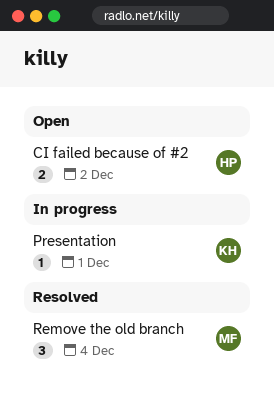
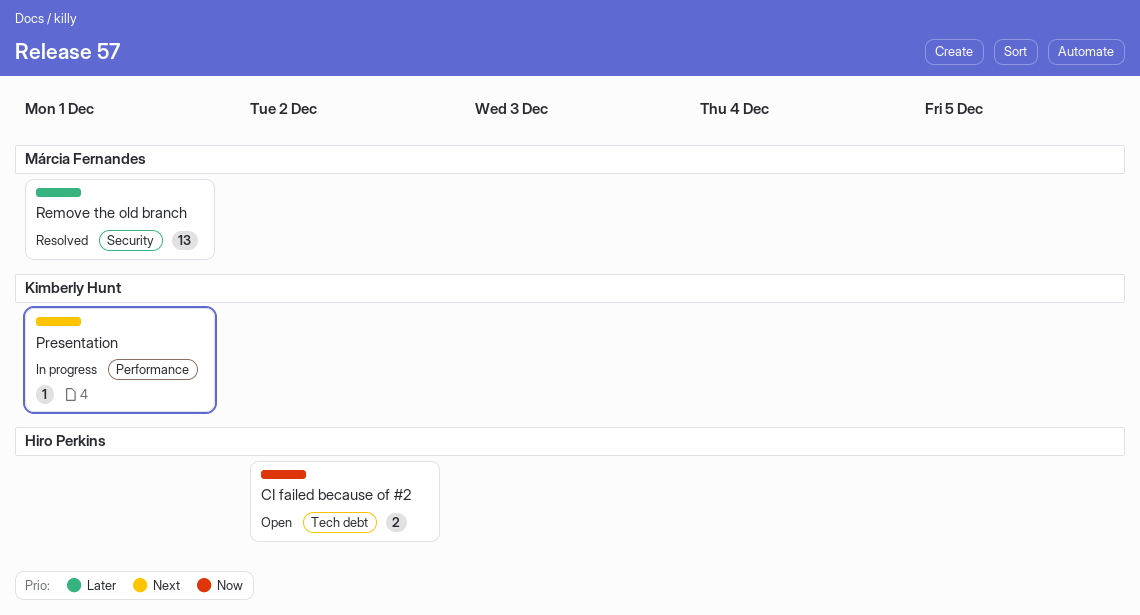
Remove the old branch, estimate: 3 -> 13
Remove the old branch, due: Dec 4 -> Dec 1

